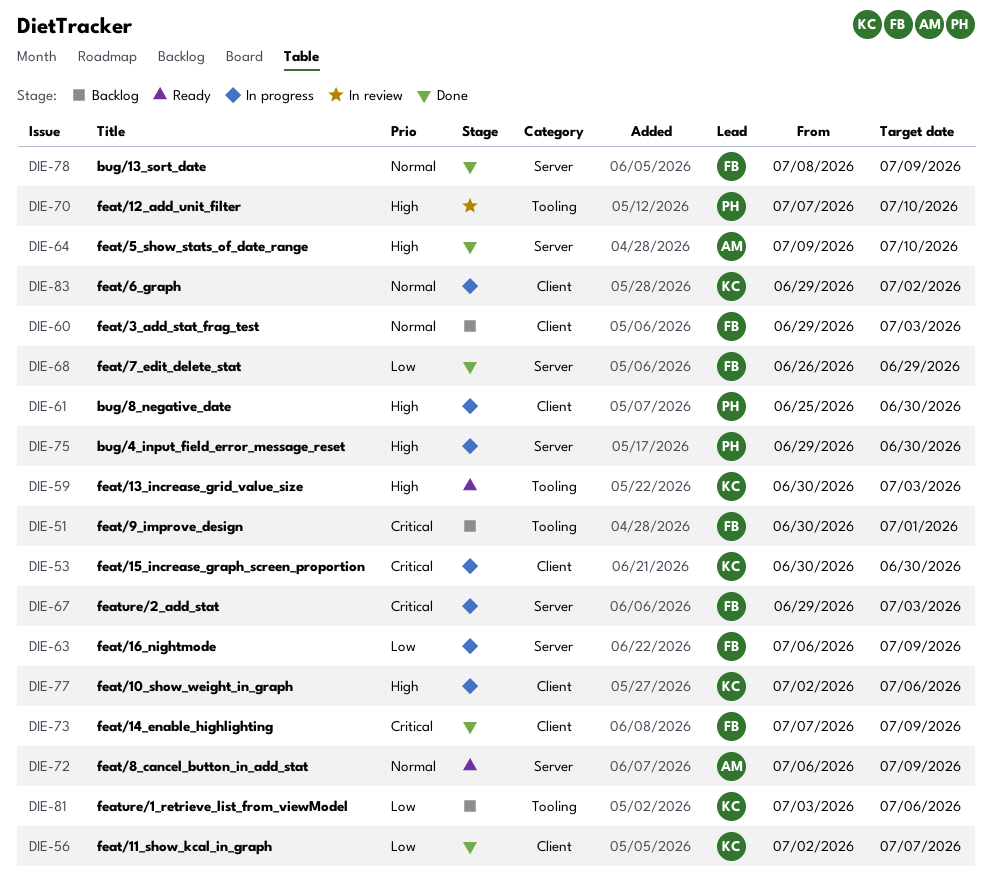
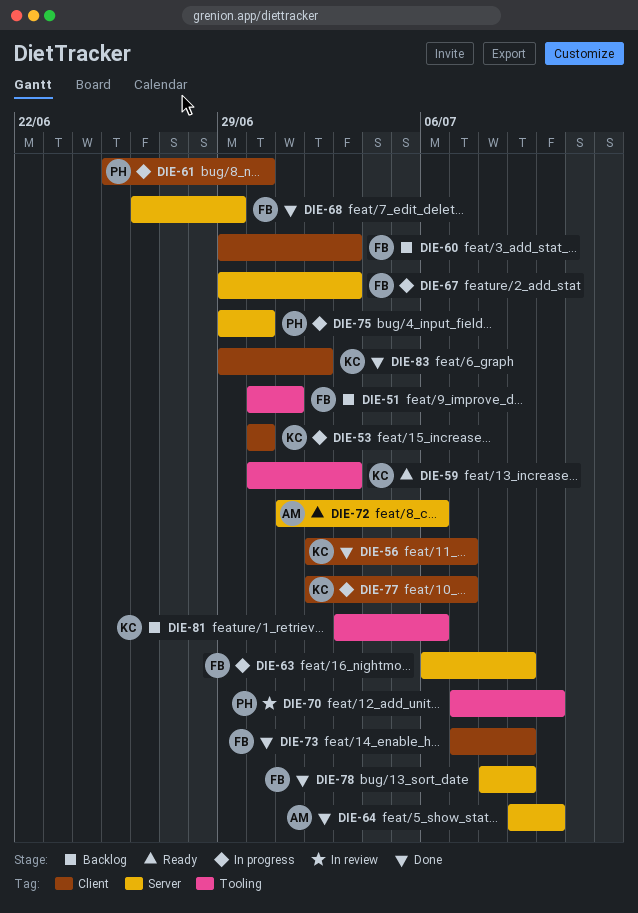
DIE-72, start: Jul 6 -> Jul 1
DIE-72, due: Jul 9 -> Jul 6
DIE-77, due: Jul 6 -> Jul 7
DIE-83, status: In progress -> Done

